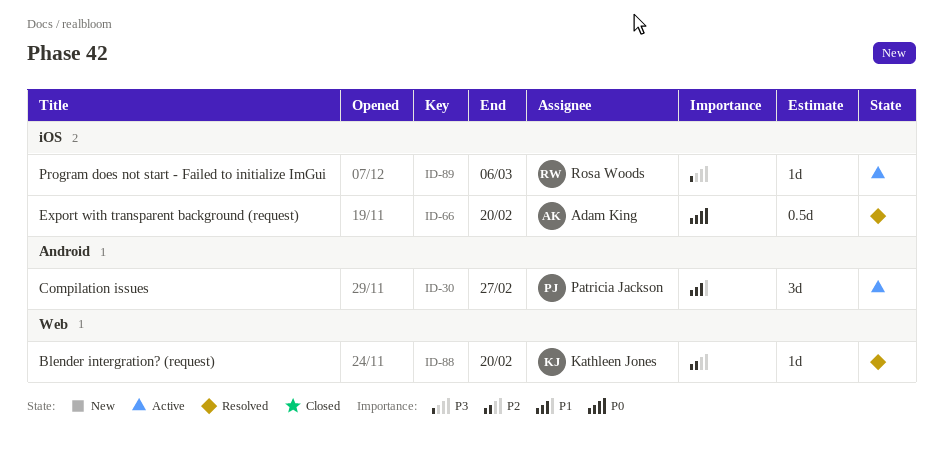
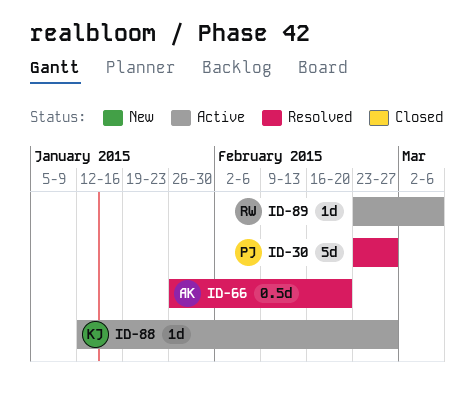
ID-30, status: Active -> Resolved
ID-30, estimate: 3d -> 5d
ID-88, status: Resolved -> Active
ID-88, due: Feb 20 -> Feb 27

